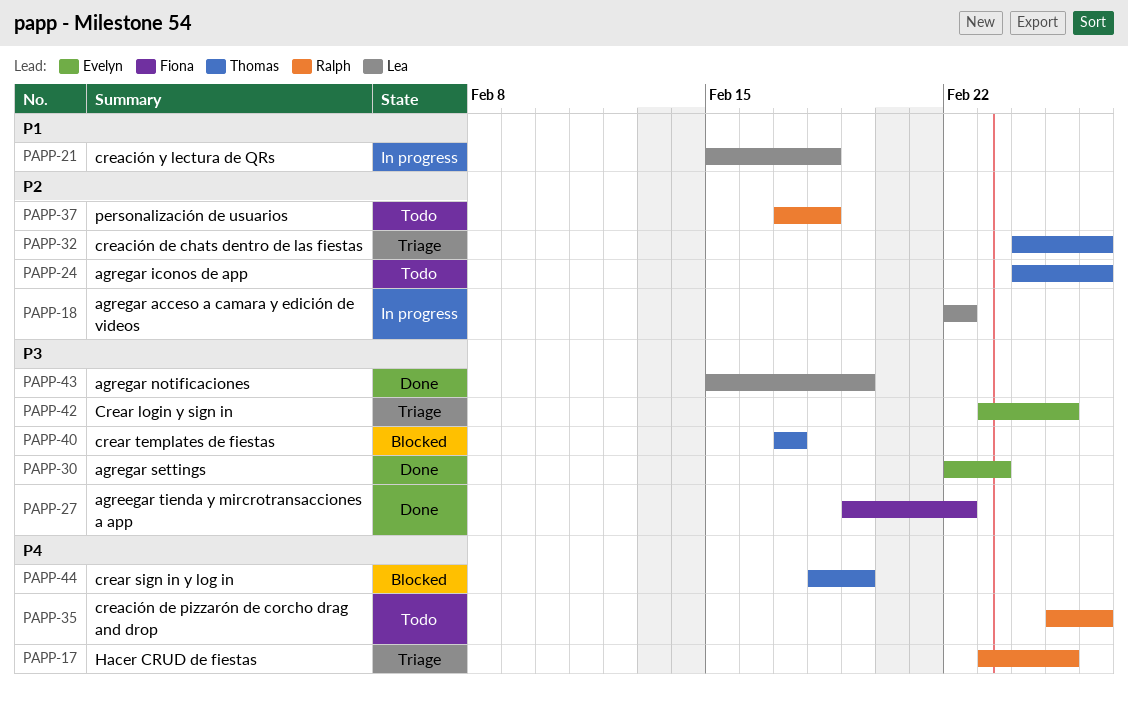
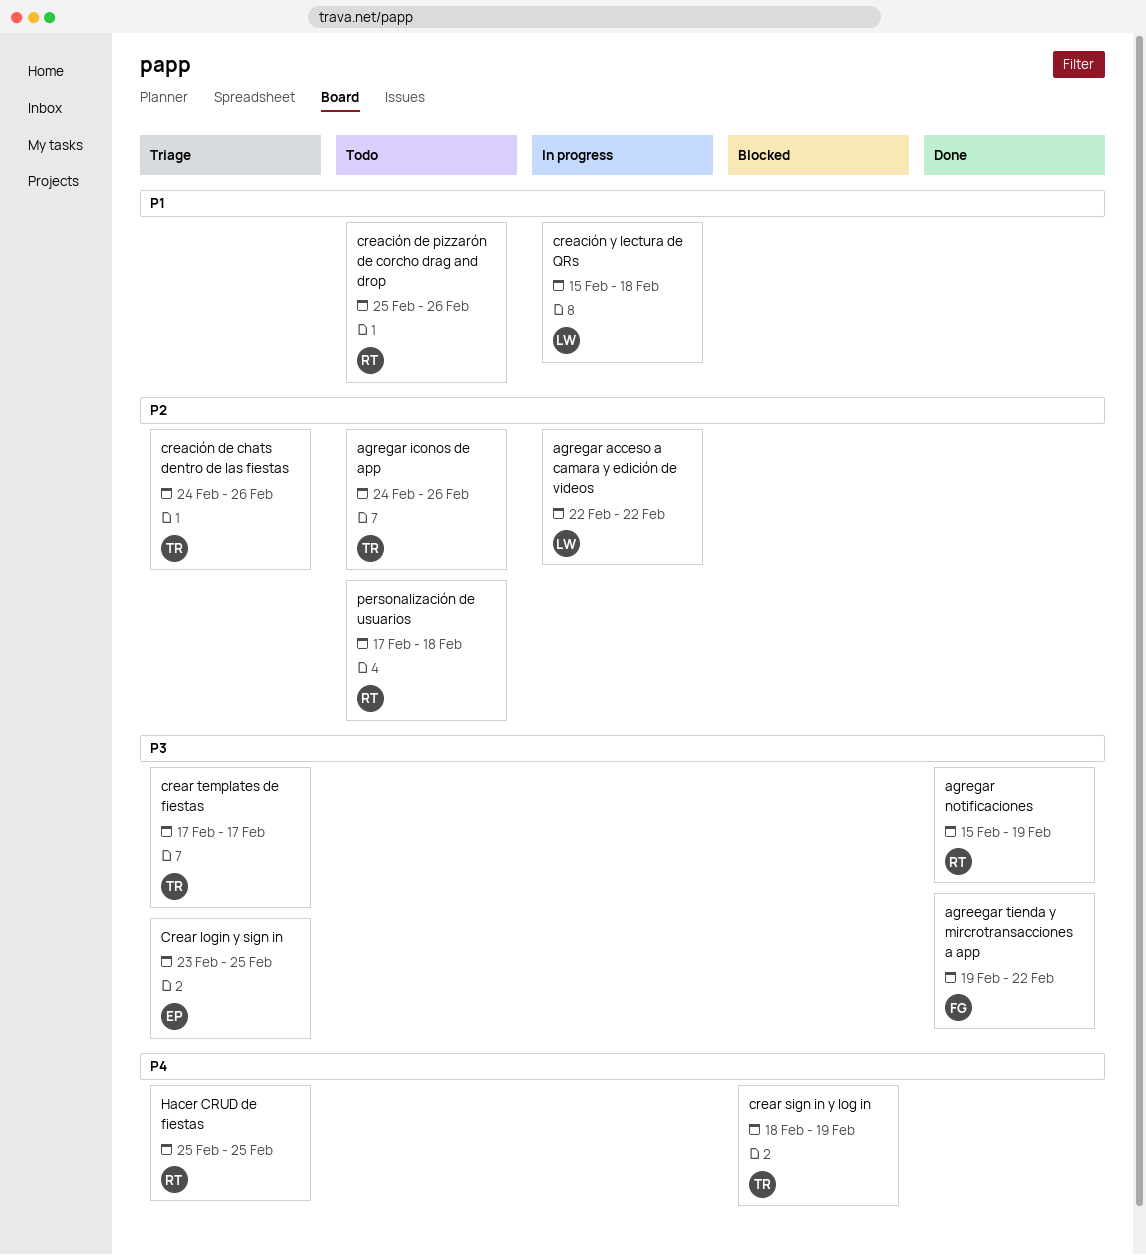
agregar notificaciones, owner: Lea -> Ralph
agregar settings: present -> none
creación de pizzarón de corcho drag and drop, priority: P4 -> P1
crear templates de fiestas, status: Blocked -> Triage
Hacer CRUD de fiestas, start: Feb 23 -> Feb 25

